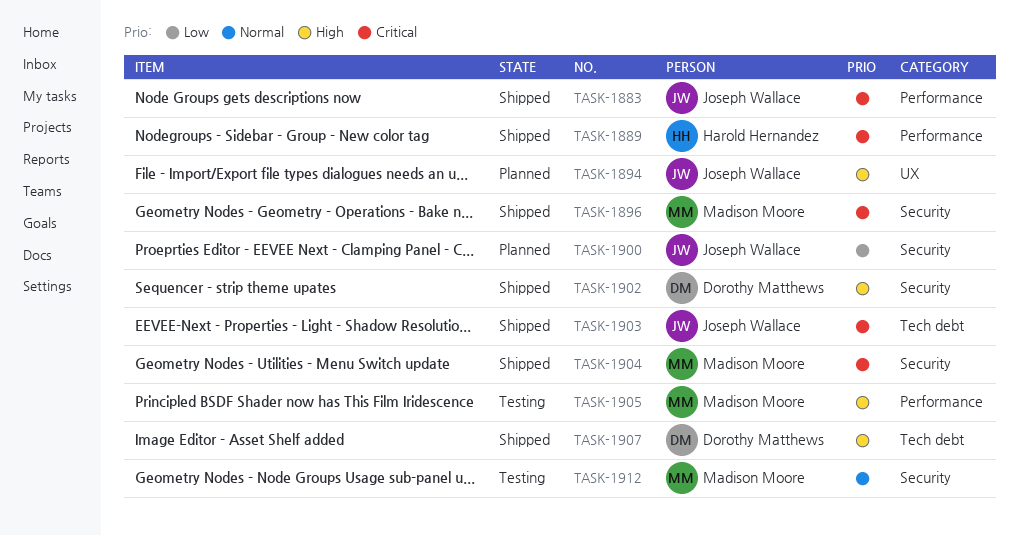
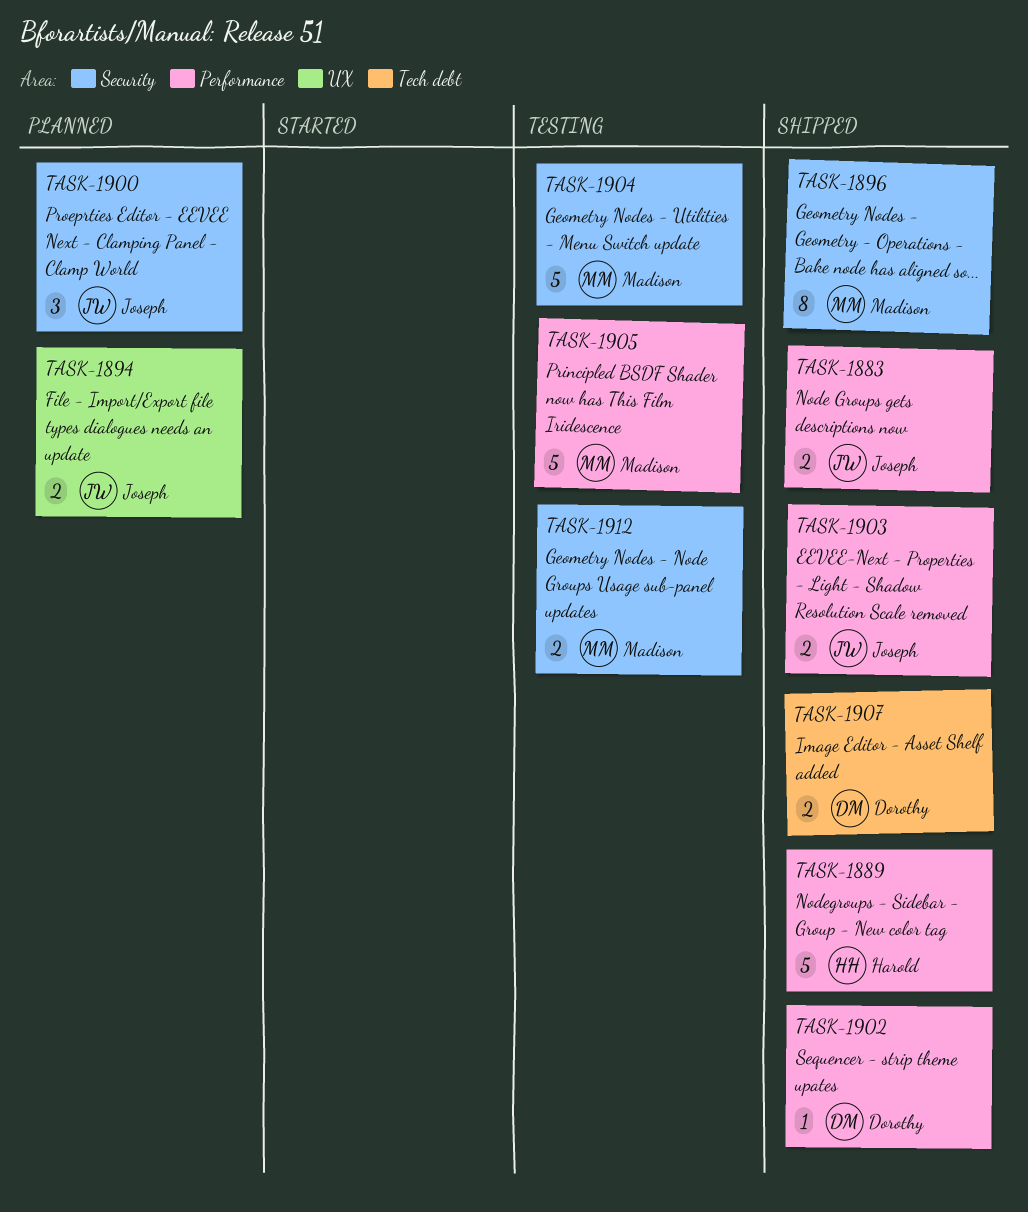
TASK-1902, label: Security -> Performance
TASK-1903, label: Tech debt -> Performance
TASK-1904, status: Shipped -> Testing

